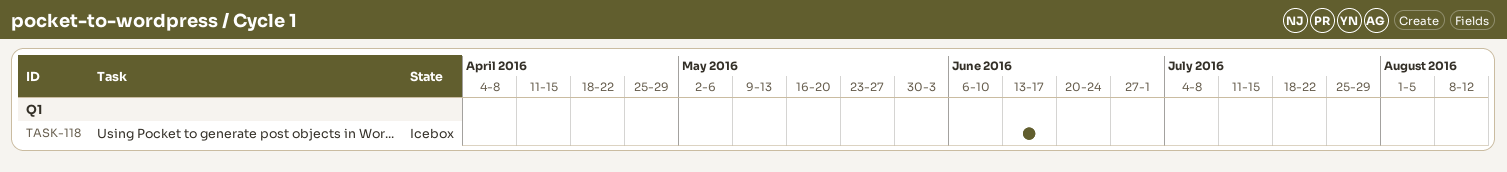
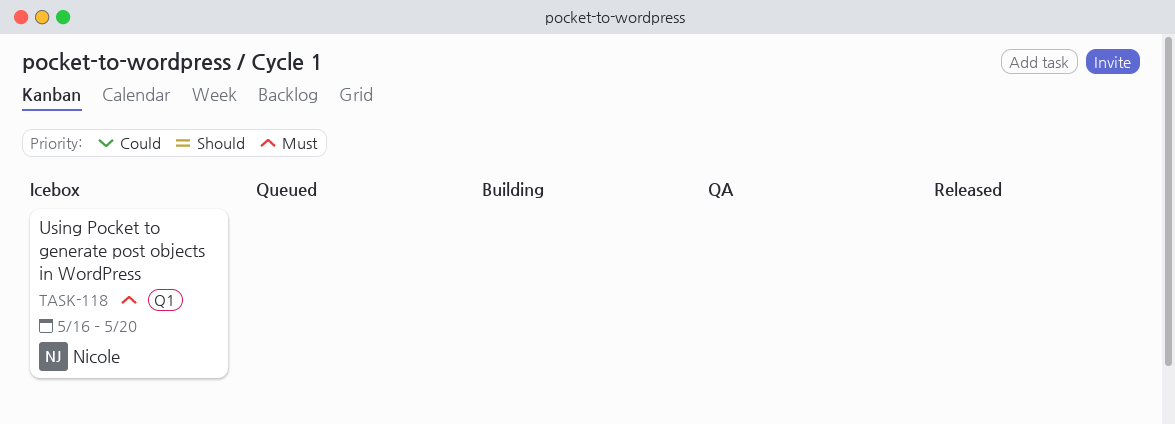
TASK-118, start: Jun 13 -> May 16
TASK-118, due: Jun 17 -> May 20

